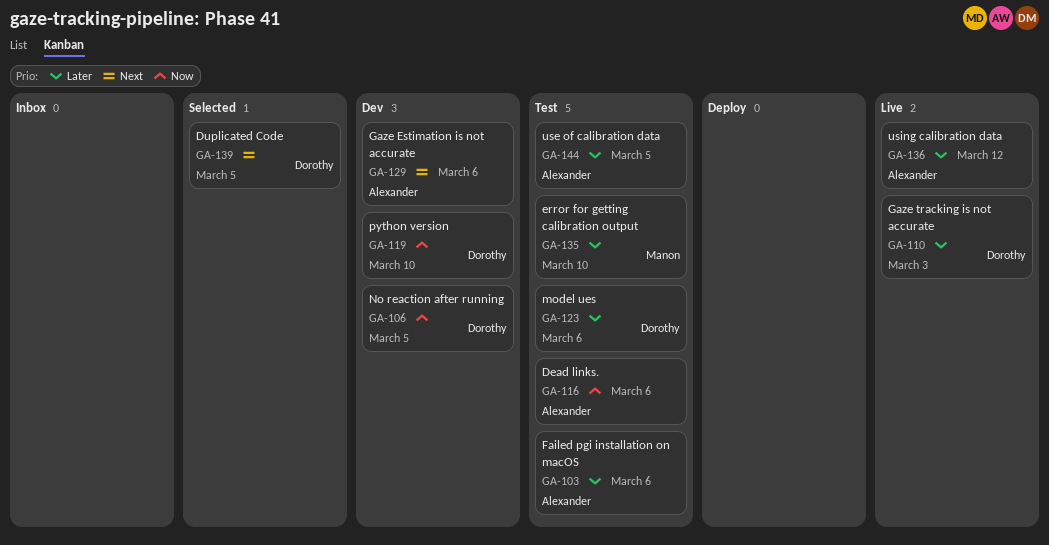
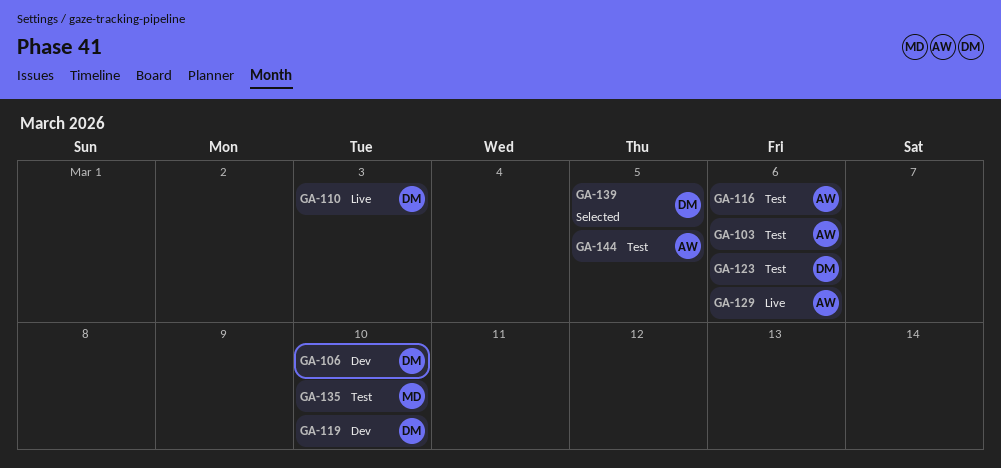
GA-106, due: Mar 5 -> Mar 10
GA-129, status: Dev -> Live
GA-136: present -> none

